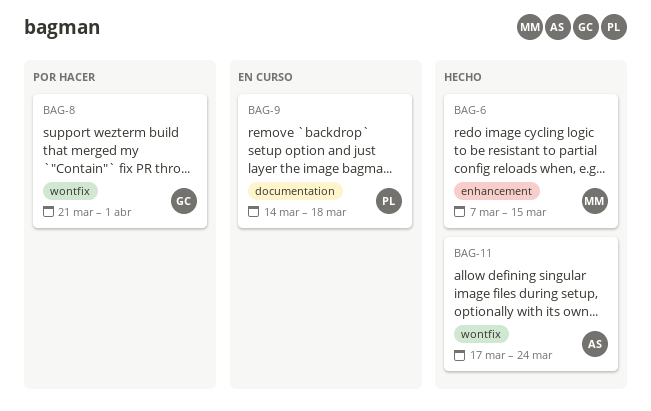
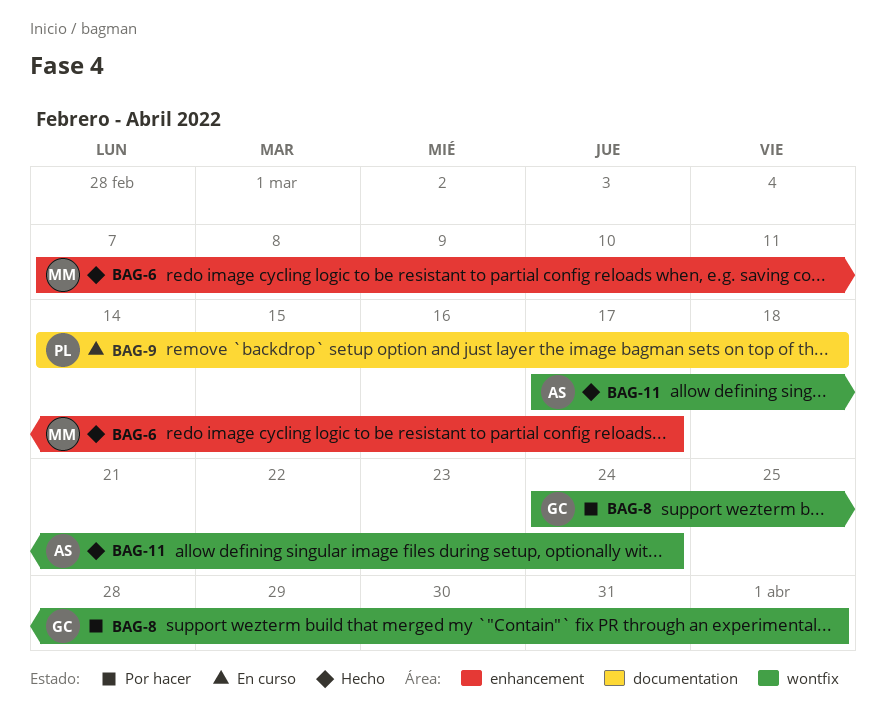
BAG-6, due: Mar 15 -> Mar 17
BAG-8, start: Mar 21 -> Mar 24

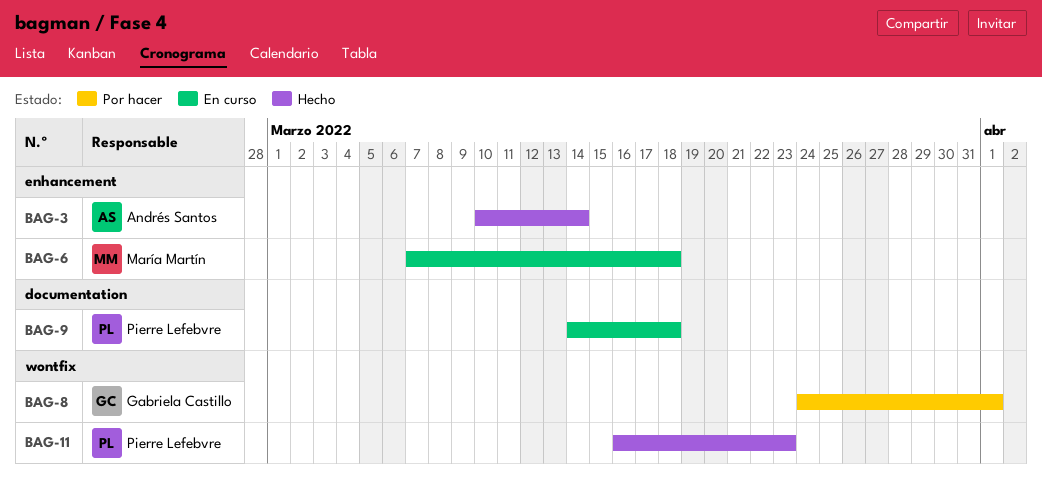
BAG-3: none -> present
BAG-6, status: Hecho -> En curso
BAG-6, due: Mar 17 -> Mar 18
BAG-11, owner: Andrés Santos -> Pierre Lefebvre
BAG-11, start: Mar 17 -> Mar 16
BAG-11, due: Mar 24 -> Mar 23

